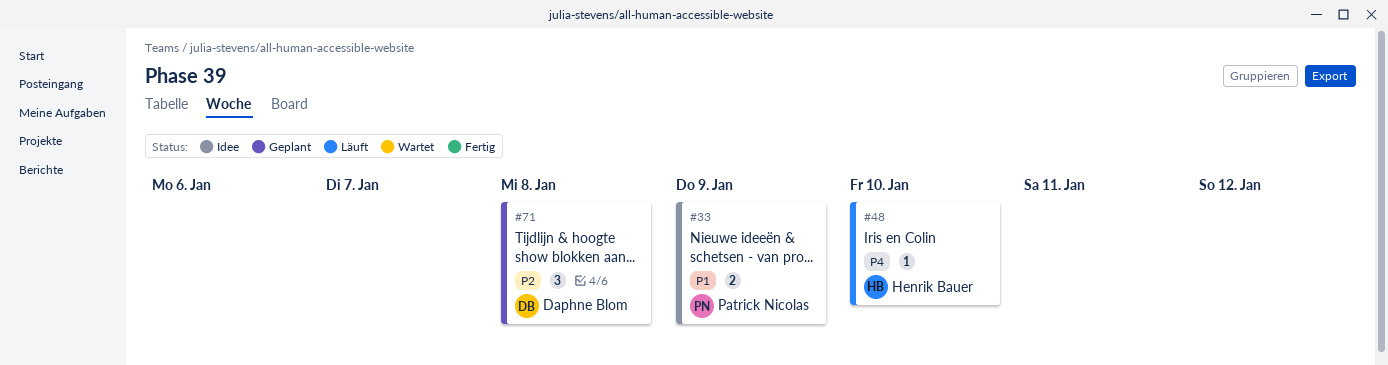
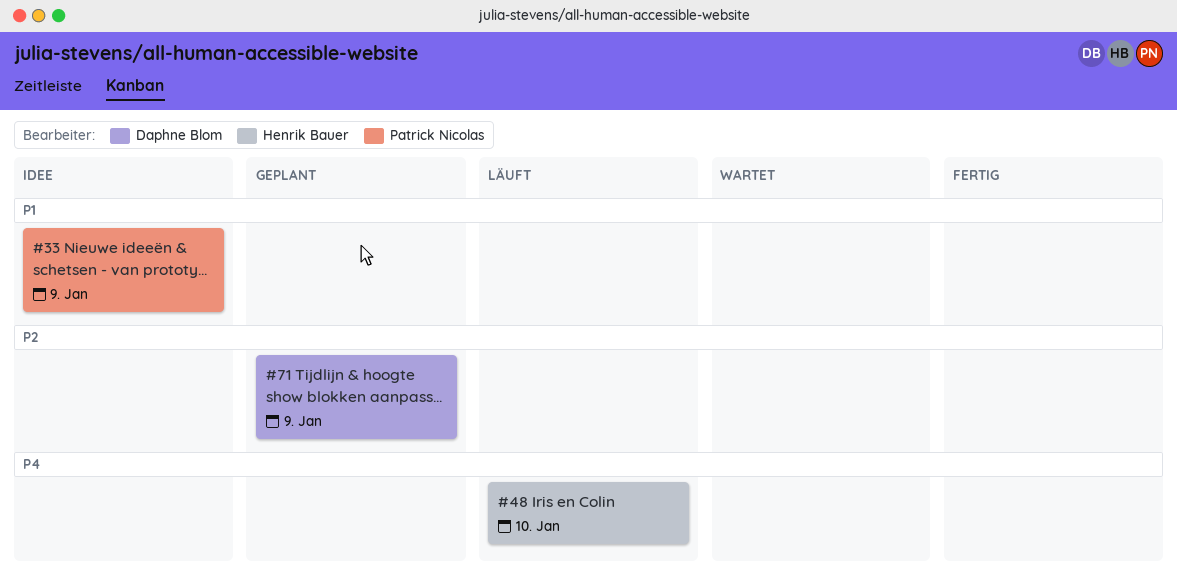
#71, due: Jan 8 -> Jan 9

